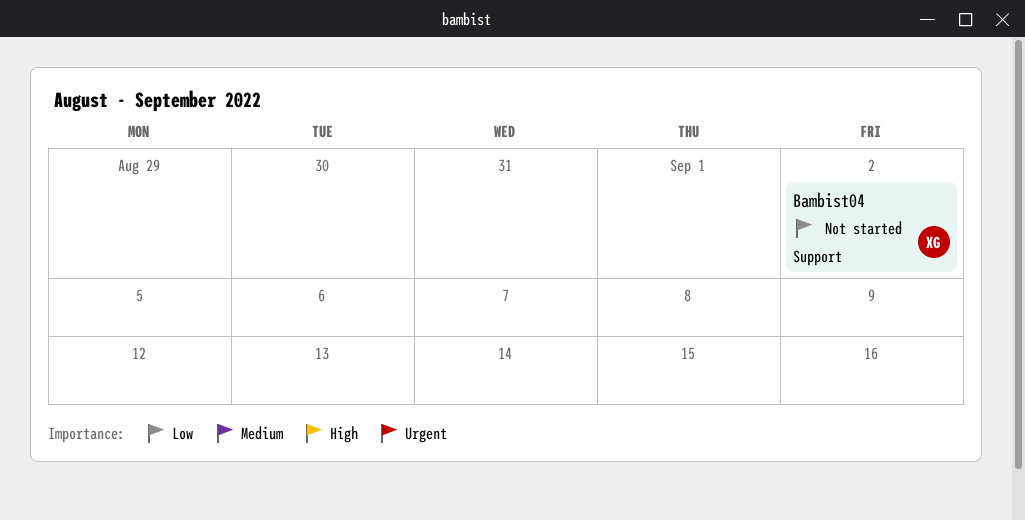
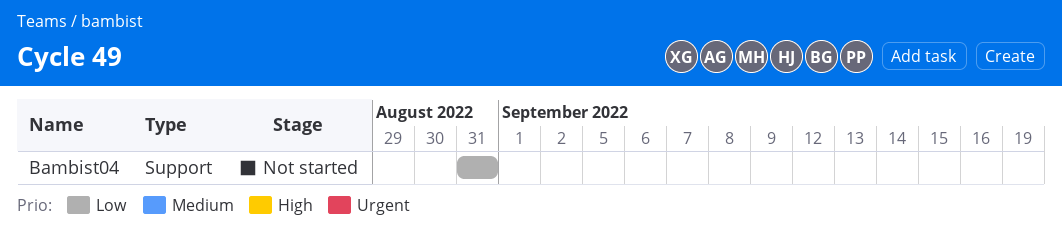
Bambist04, due: Sep 2 -> Aug 31

